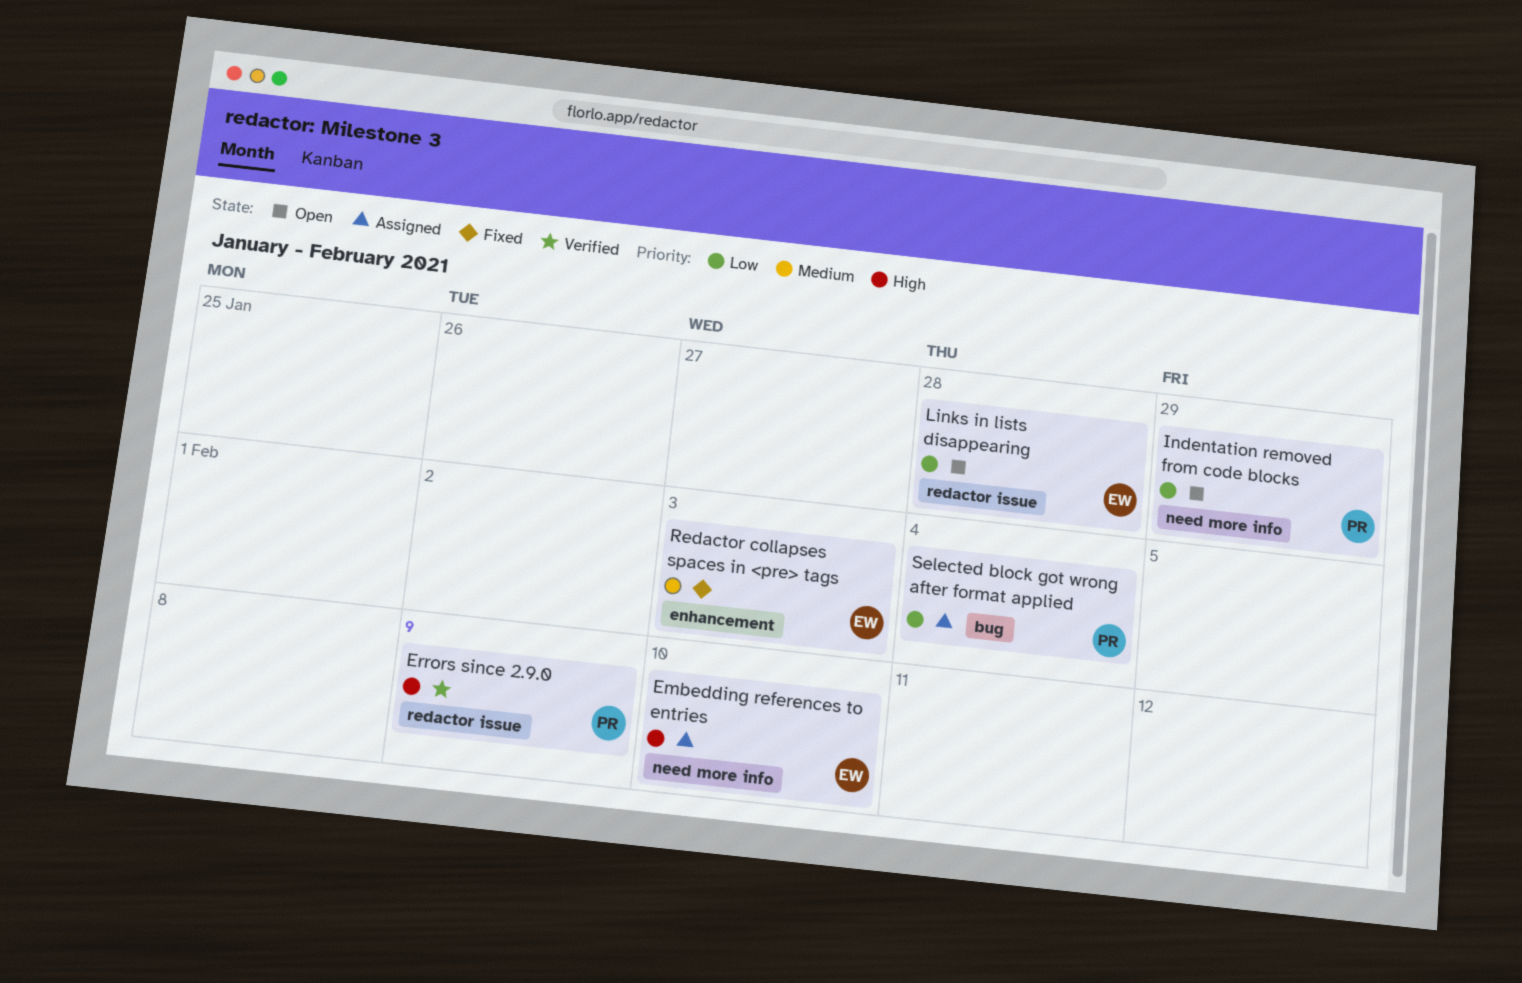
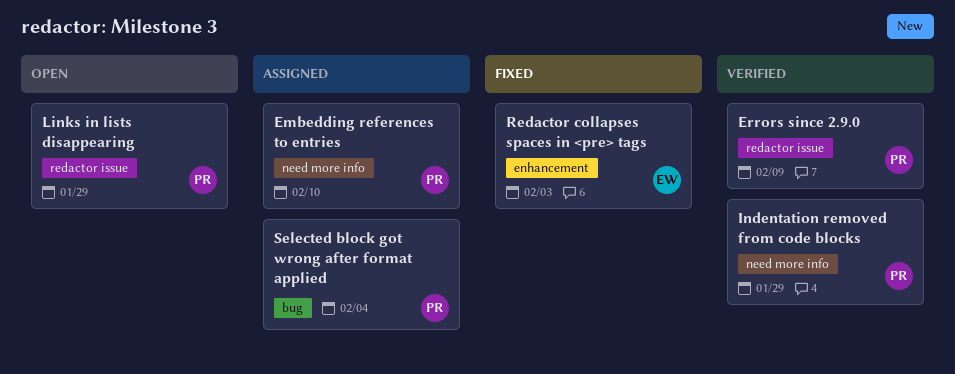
Embedding references to entries, owner: EW -> PR
Indentation removed from code blocks, status: Open -> Verified
Links in lists disappearing, owner: EW -> PR
Links in lists disappearing, due: Jan 28 -> Jan 29

